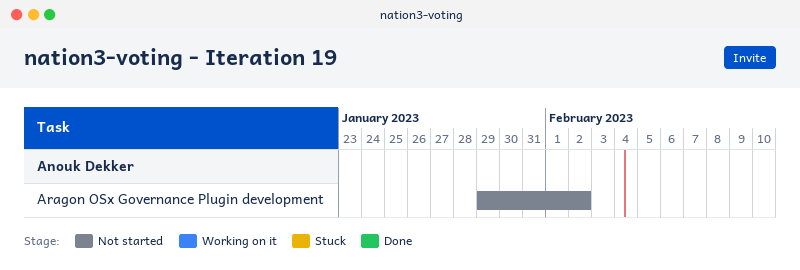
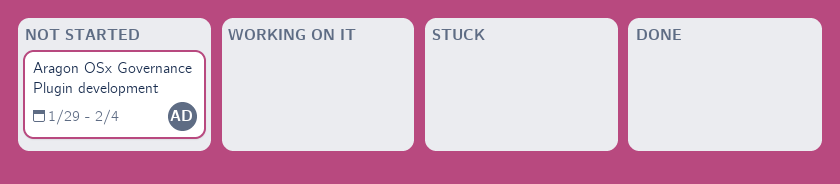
Aragon OSx Governance Plugin development, due: Feb 2 -> Feb 4

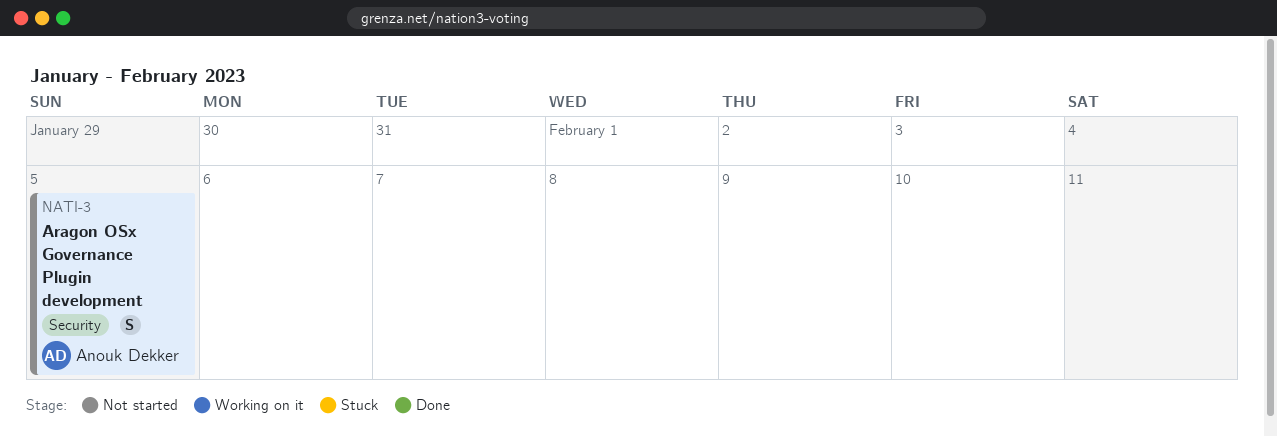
Aragon OSx Governance Plugin development, due: Feb 4 -> Feb 5

